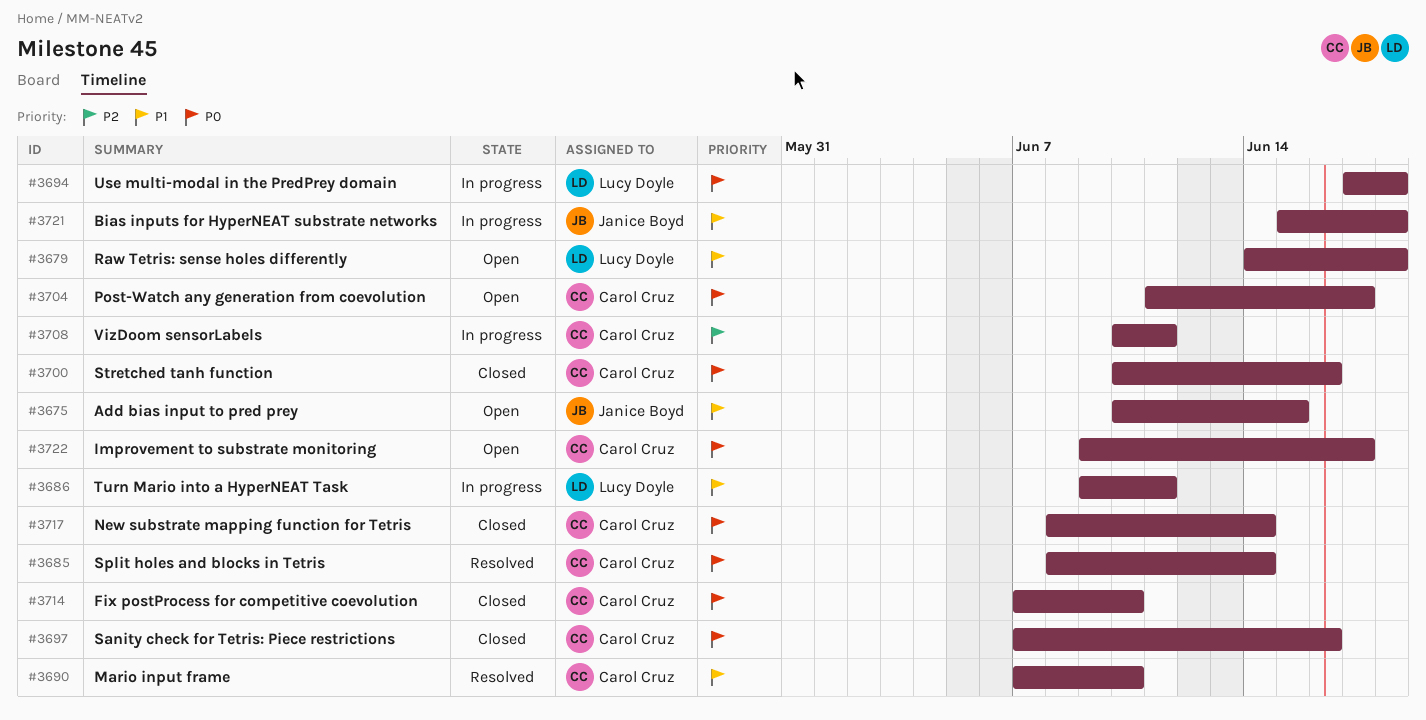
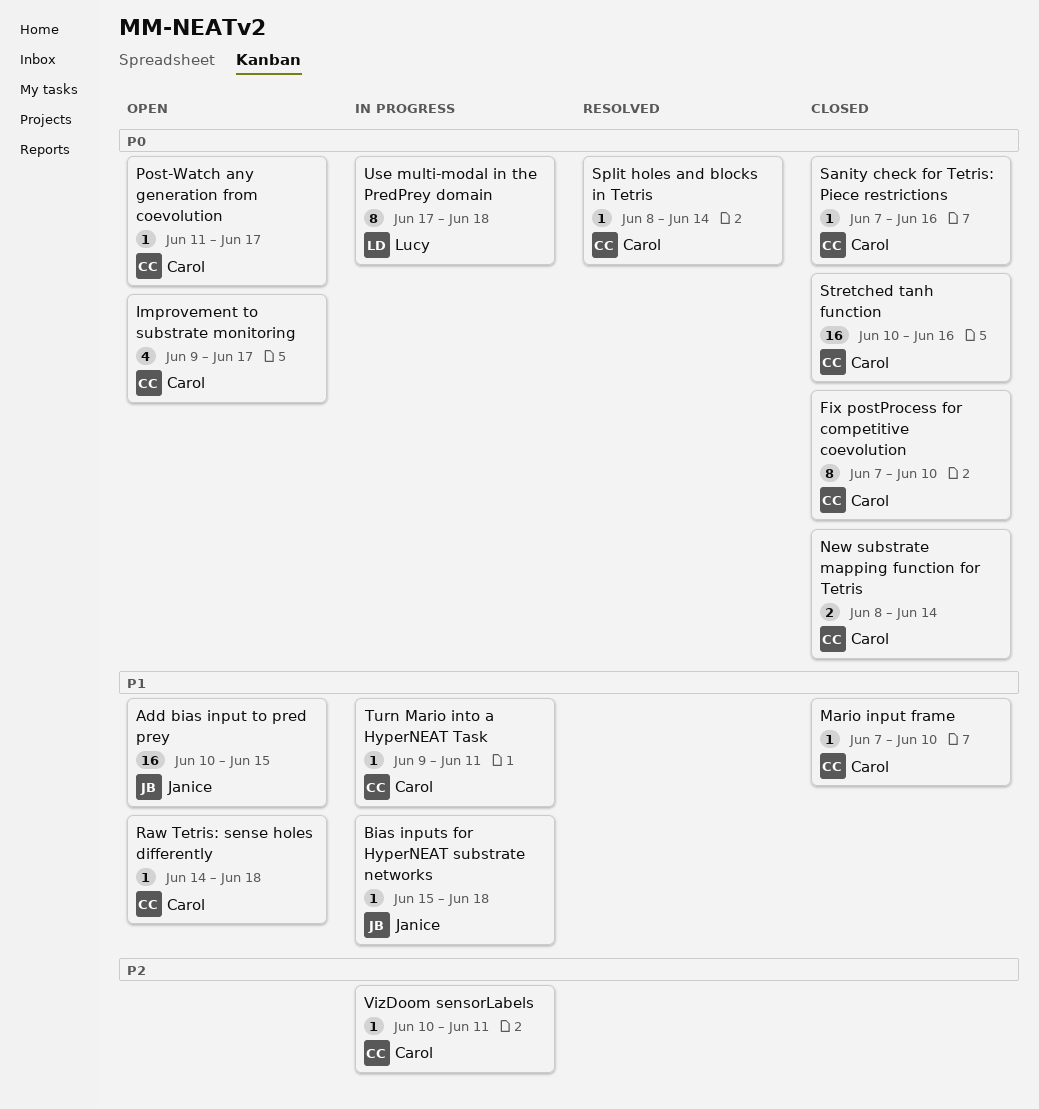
Mario input frame, status: Resolved -> Closed
Raw Tetris: sense holes differently, owner: Lucy Doyle -> Carol Cruz
Turn Mario into a HyperNEAT Task, owner: Lucy Doyle -> Carol Cruz

